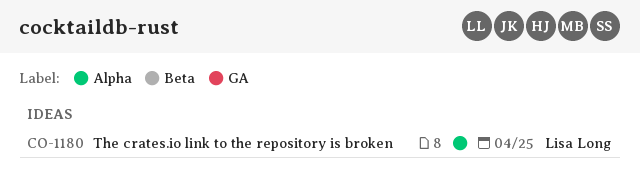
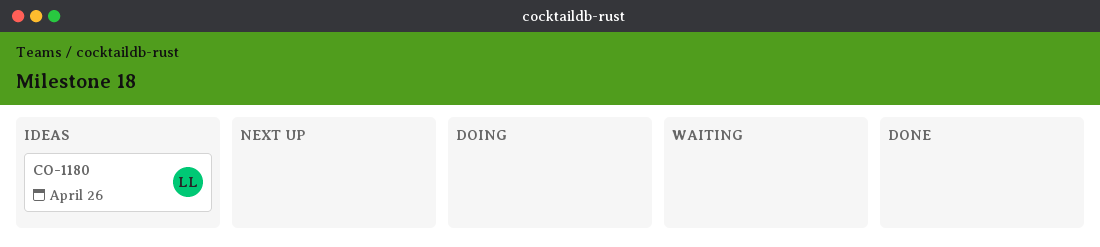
CO-1180, due: Apr 25 -> Apr 26

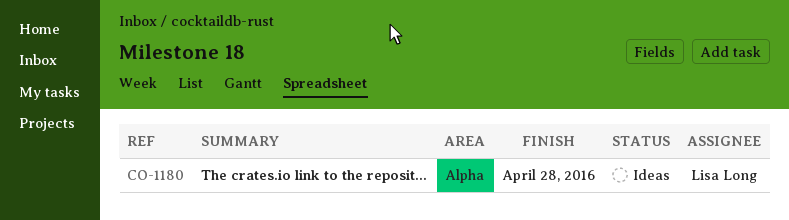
CO-1180, due: Apr 26 -> Apr 28

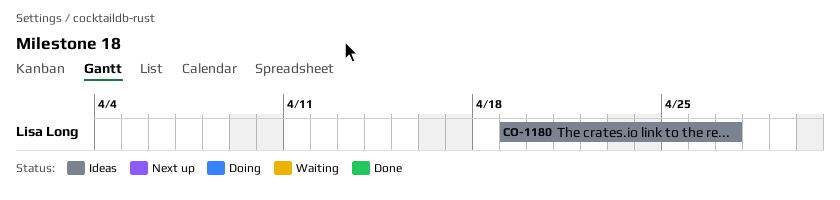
CO-1180, due: Apr 28 -> Apr 27

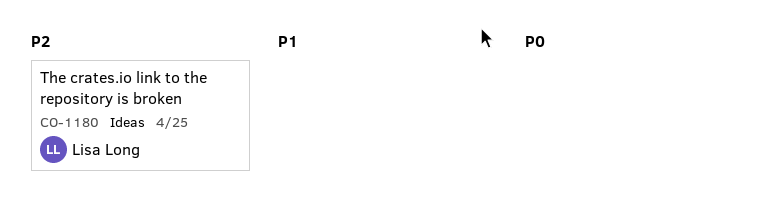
CO-1180, due: Apr 27 -> Apr 25

